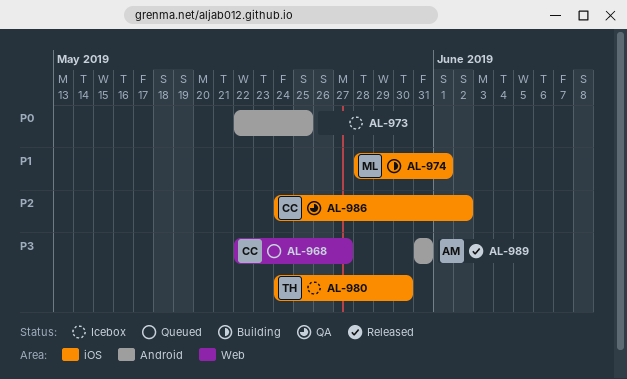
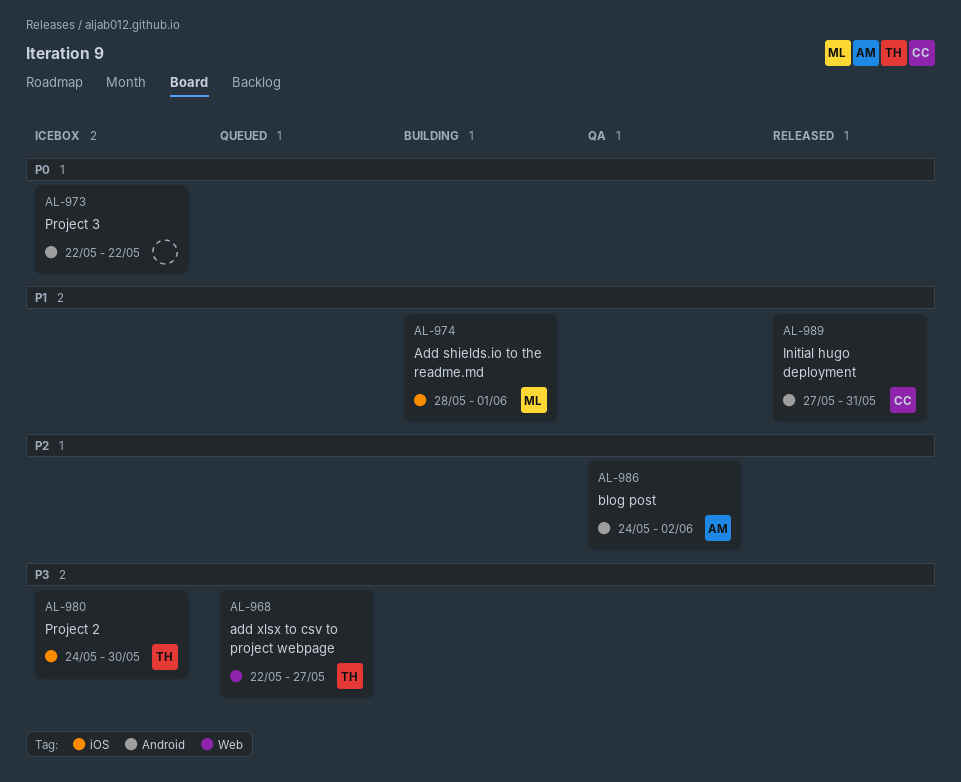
AL-968, owner: CC -> TH
AL-973, due: May 25 -> May 22
AL-986, owner: CC -> AM
AL-986, label: iOS -> Android
AL-989, owner: AM -> CC
AL-989, priority: P3 -> P1
AL-989, start: May 31 -> May 27

